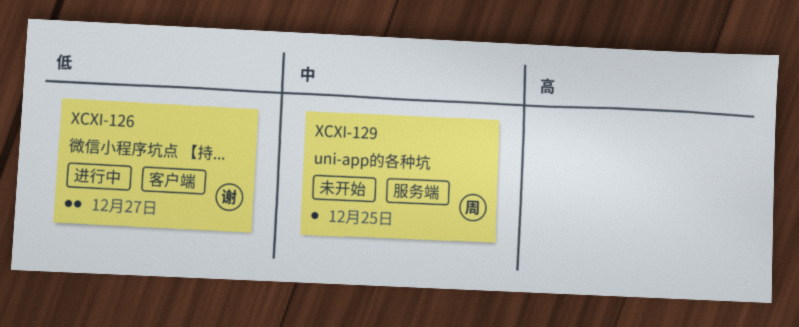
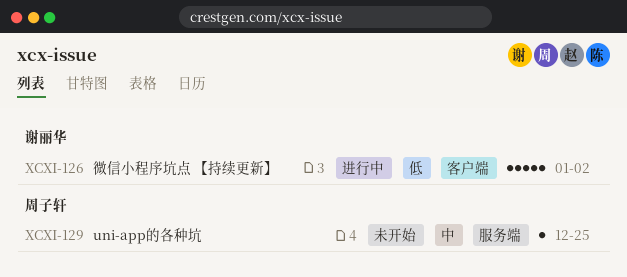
XCXI-126, estimate: 2 -> 5
XCXI-126, due: Dec 27 -> Jan 2

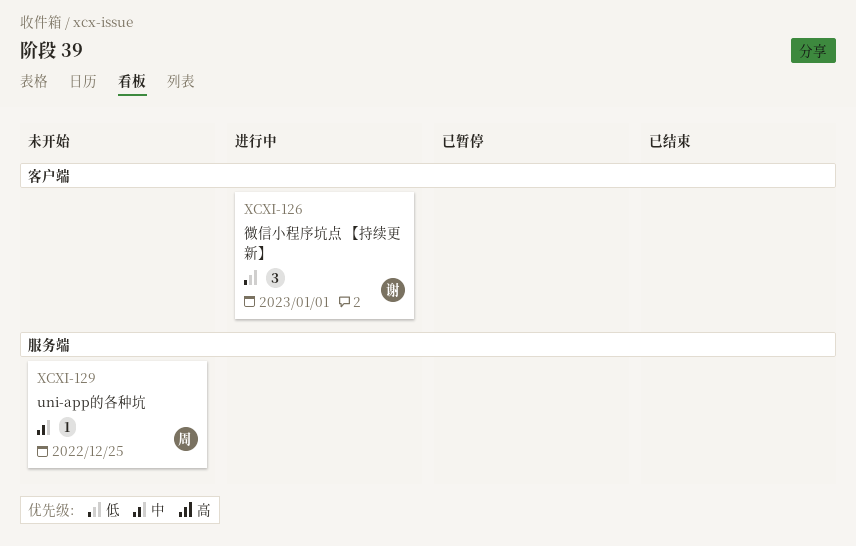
XCXI-126, estimate: 5 -> 3
XCXI-126, due: Jan 2 -> Jan 1

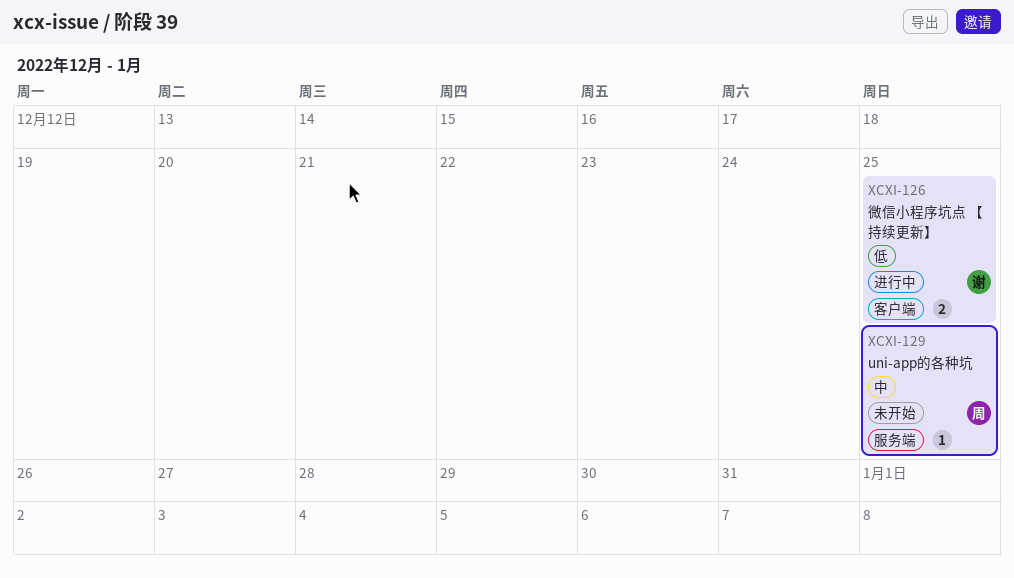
XCXI-126, estimate: 3 -> 2
XCXI-126, due: Jan 1 -> Dec 25

